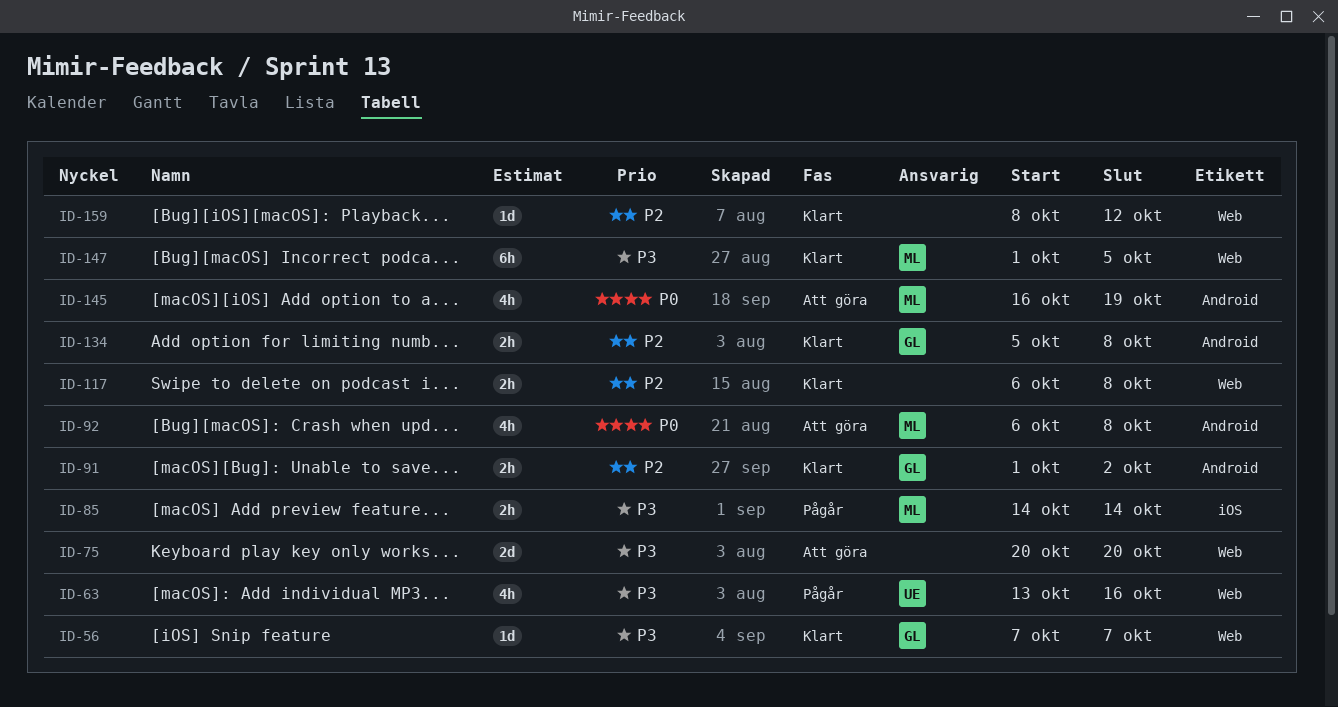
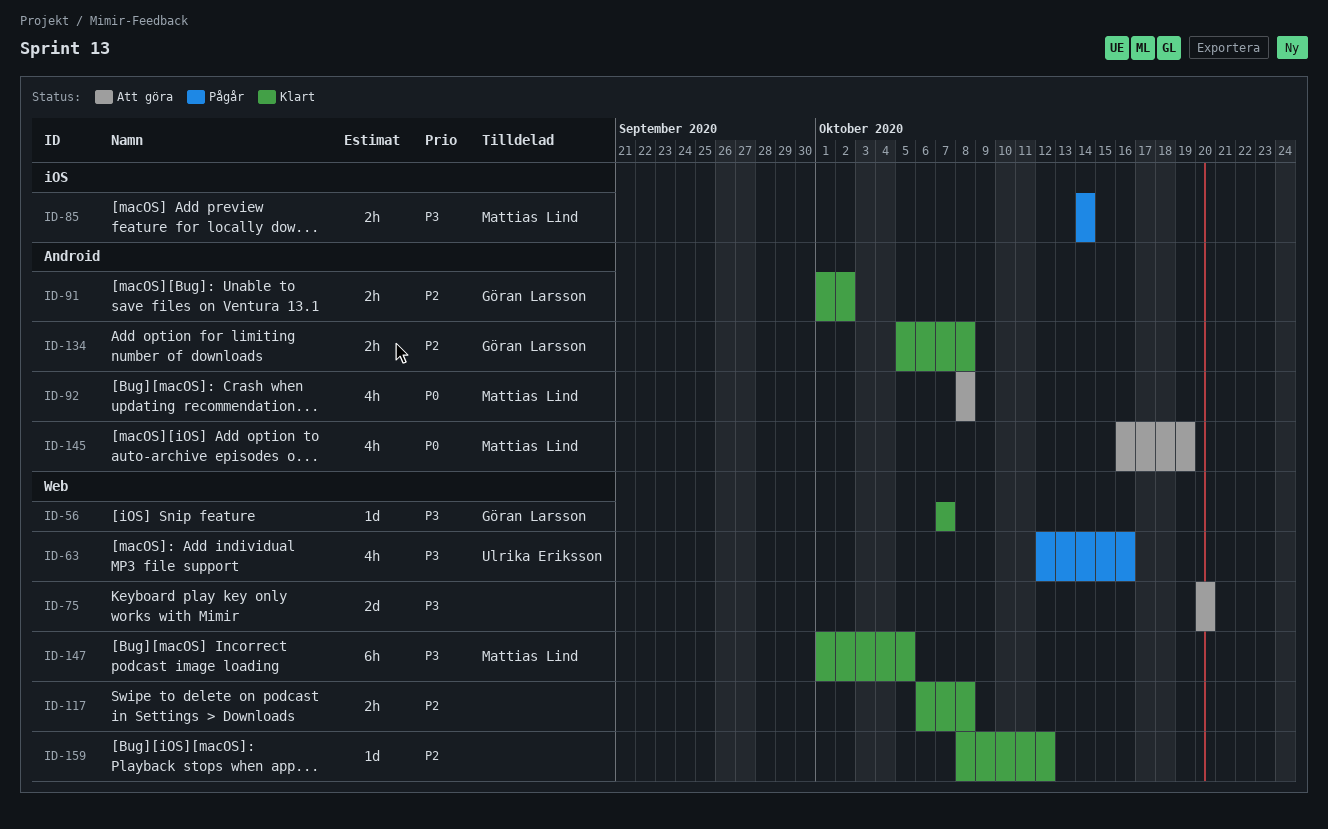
ID-63, start: Oct 13 -> Oct 12
ID-92, start: Oct 6 -> Oct 8

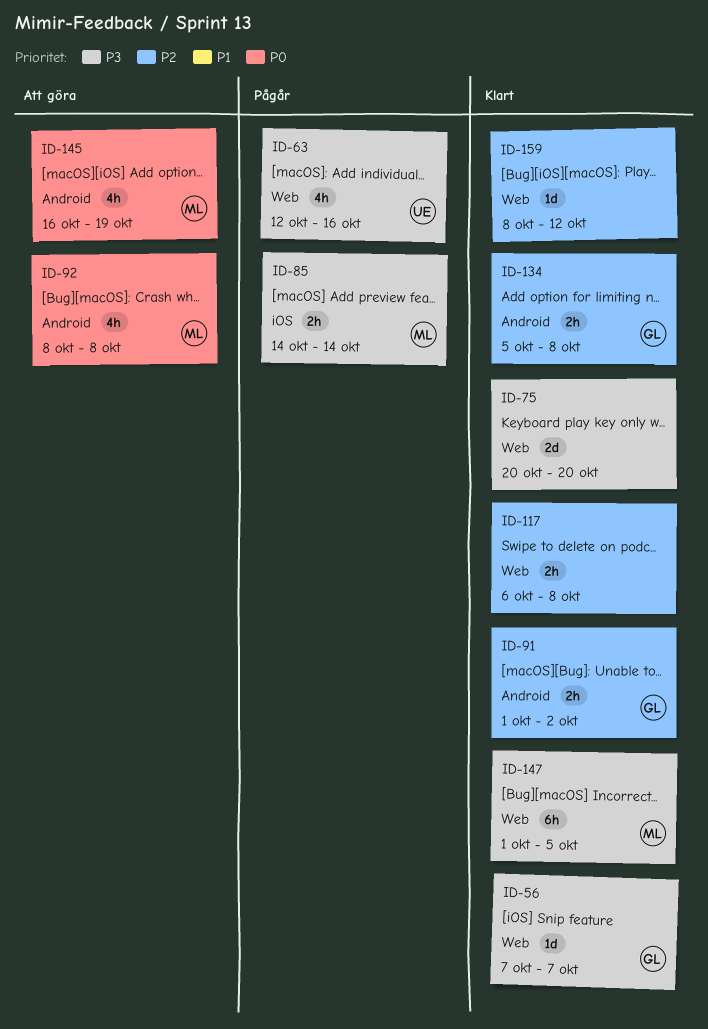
ID-75, status: Att göra -> Klart

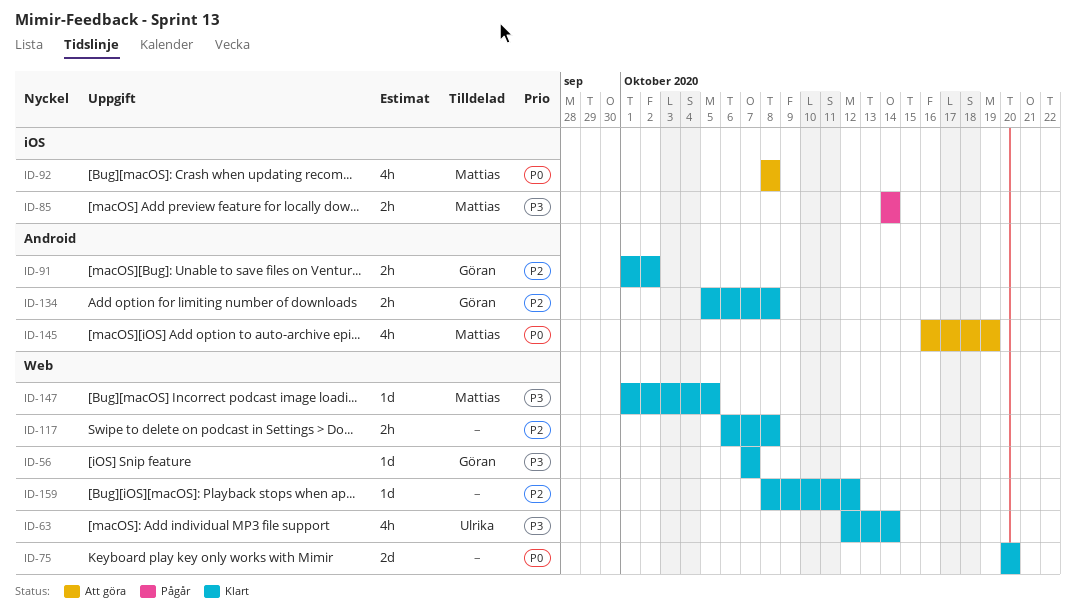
ID-63, status: Pågår -> Klart
ID-63, due: Oct 16 -> Oct 14
ID-75, priority: P3 -> P0
ID-92, label: Android -> iOS
ID-147, estimate: 6h -> 1d

